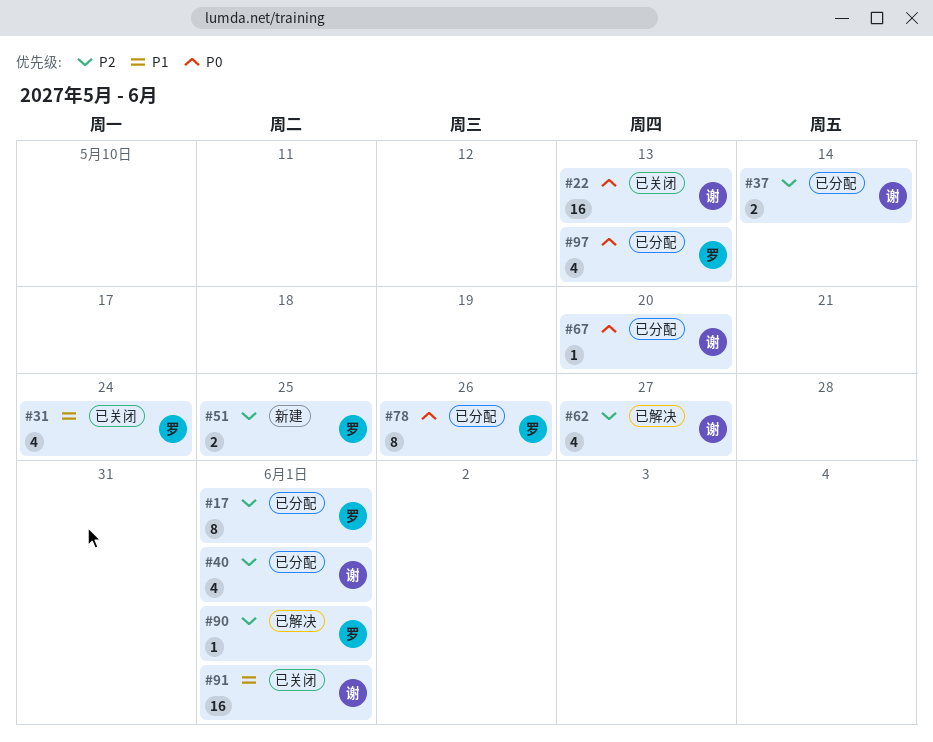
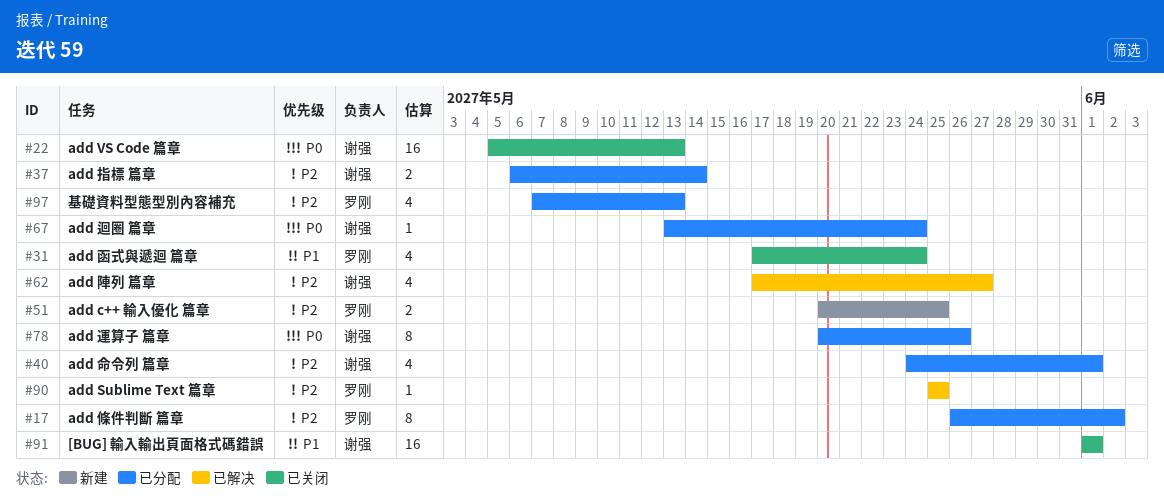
#17, due: Jun 1 -> Jun 2
#67, due: May 20 -> May 24
#78, owner: 罗刚 -> 谢强
#90, due: Jun 1 -> May 25
#97, priority: P0 -> P2

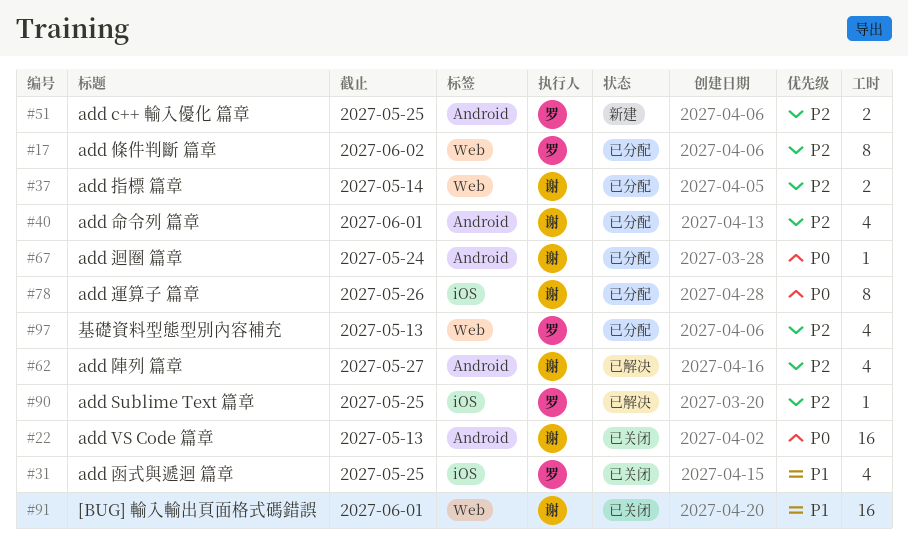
#31, due: May 24 -> May 25

